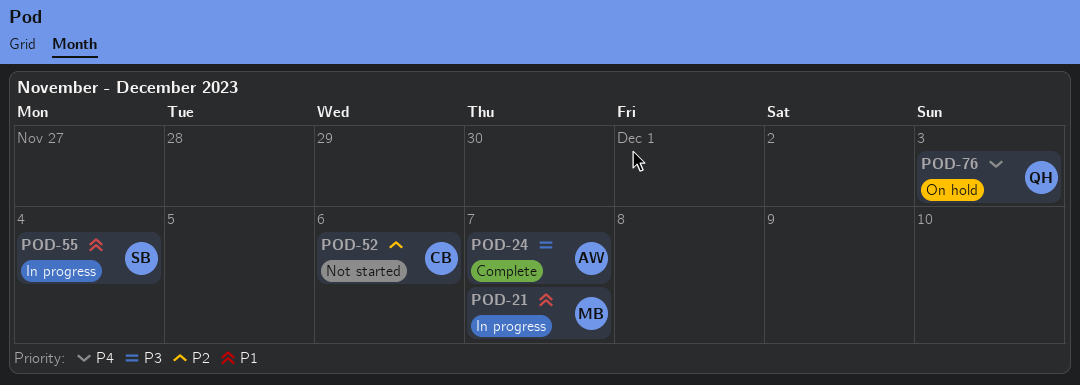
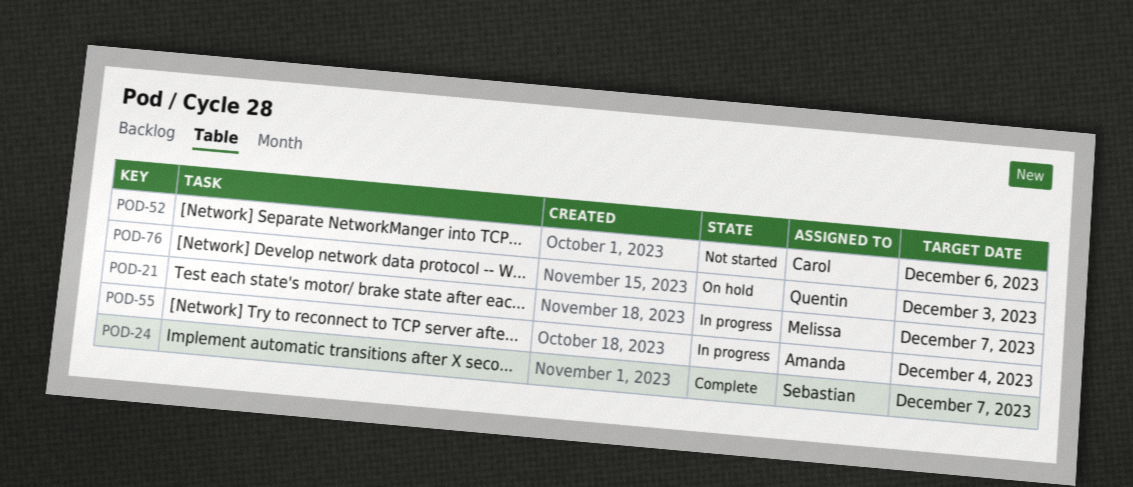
POD-24, owner: Amanda -> Sebastian
POD-55, owner: Sebastian -> Amanda

